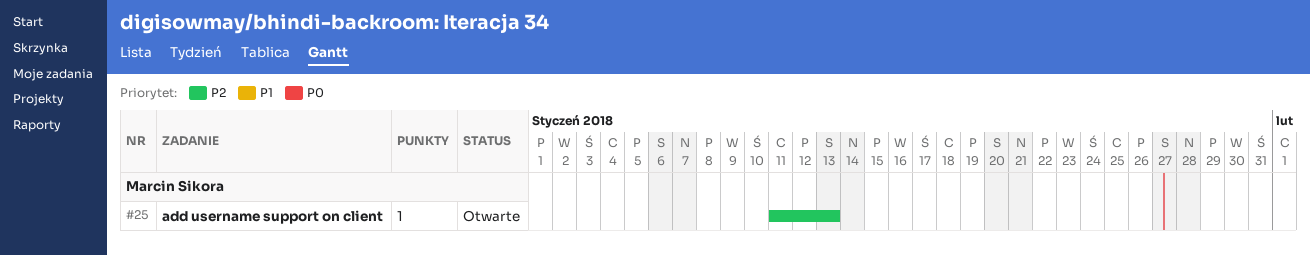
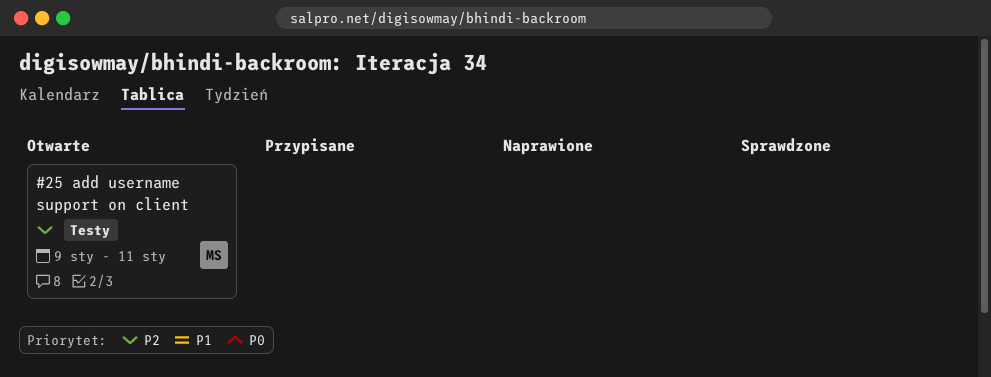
#25, start: Jan 11 -> Jan 9
#25, due: Jan 13 -> Jan 11

